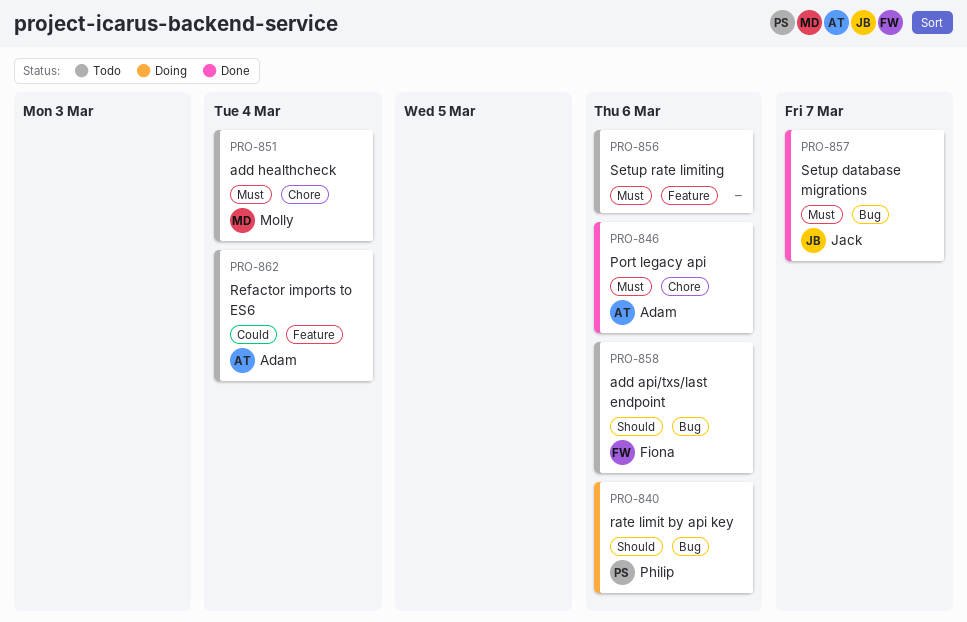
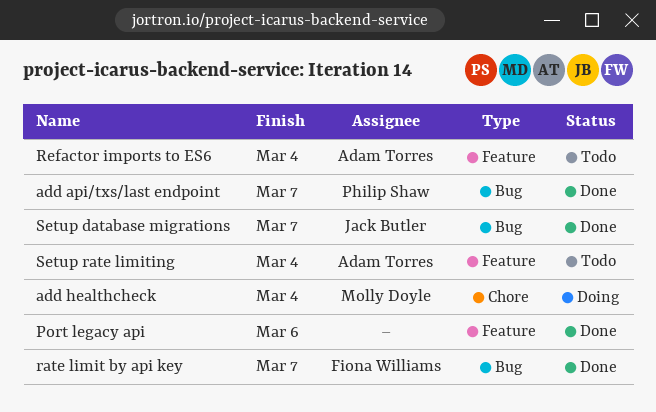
add api/txs/last endpoint, status: Todo -> Done
add api/txs/last endpoint, owner: Fiona Williams -> Philip Shaw
add api/txs/last endpoint, due: Mar 6 -> Mar 7
add healthcheck, status: Todo -> Doing
Port legacy api, owner: Adam Torres -> none
Port legacy api, label: Chore -> Feature
rate limit by api key, status: Doing -> Done
rate limit by api key, owner: Philip Shaw -> Fiona Williams
rate limit by api key, due: Mar 6 -> Mar 7
Setup rate limiting, owner: none -> Adam Torres
Setup rate limiting, due: Mar 6 -> Mar 4

